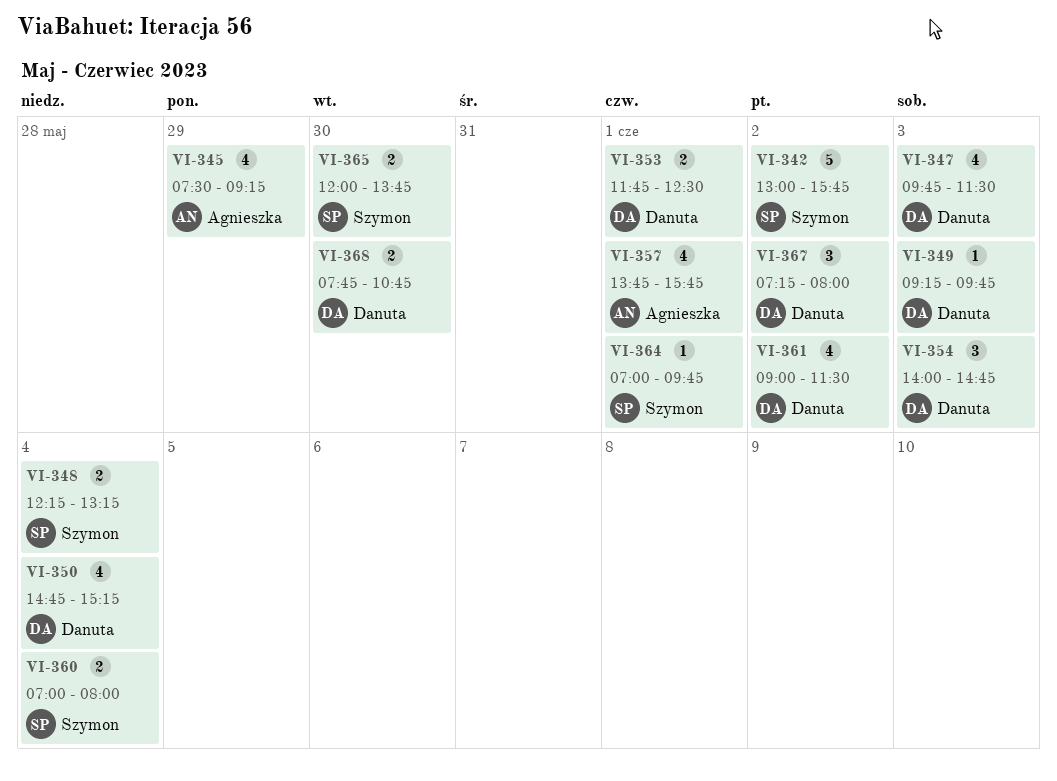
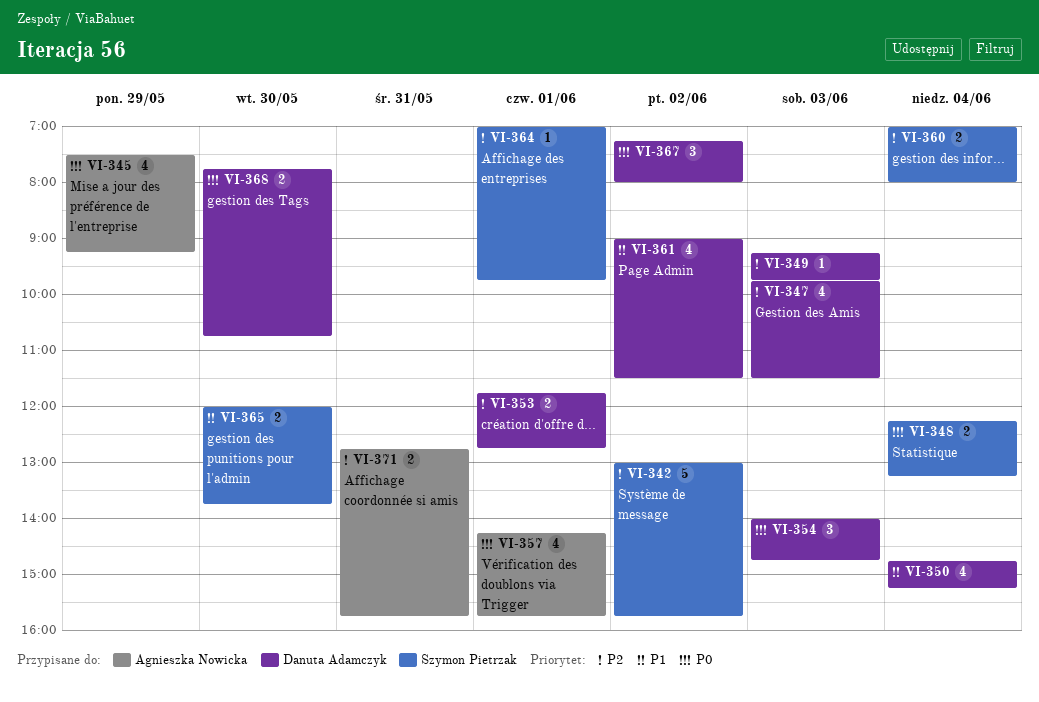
VI-353, ends: 12:30 -> 12:45
VI-357, begins: 13:45 -> 14:15
VI-371: none -> present

